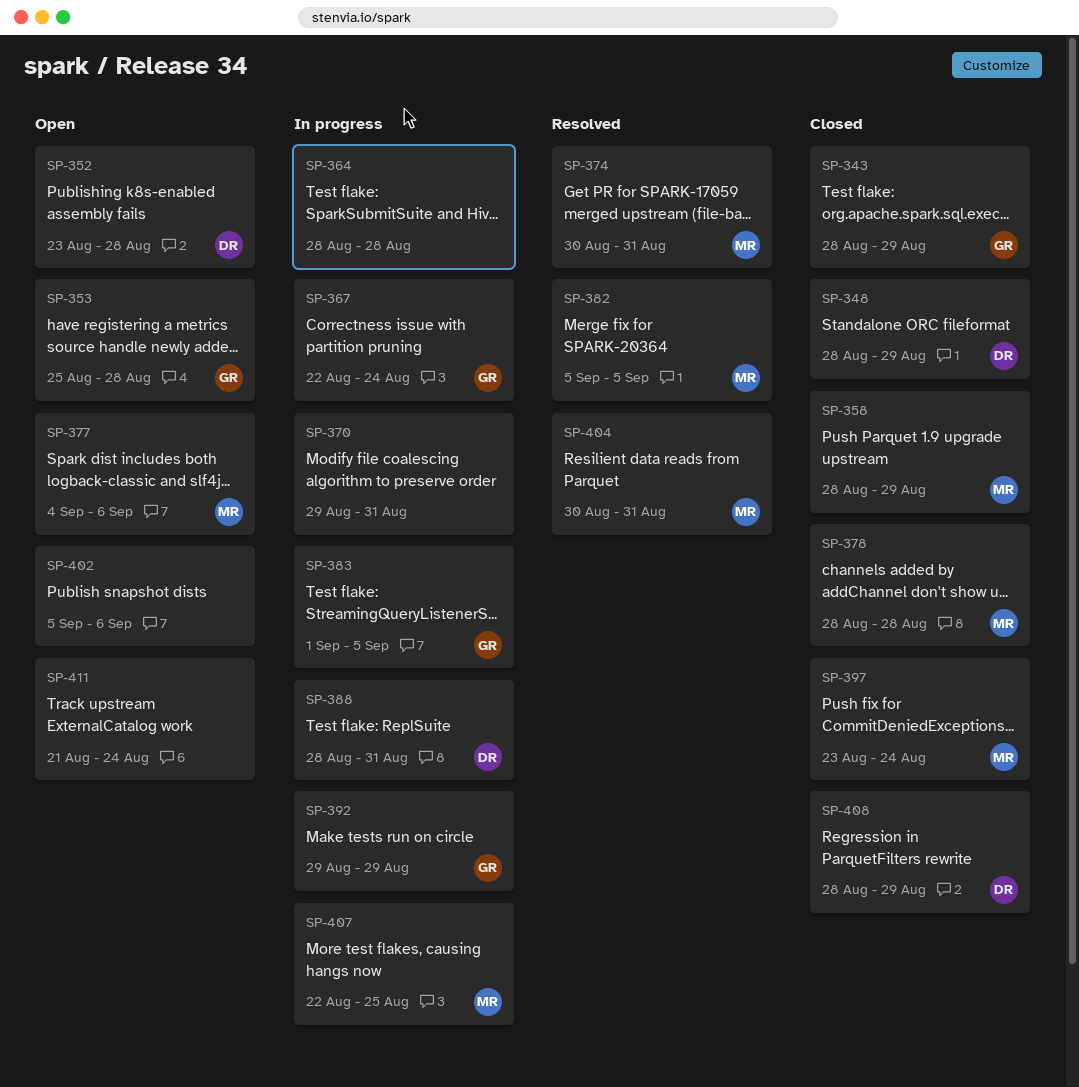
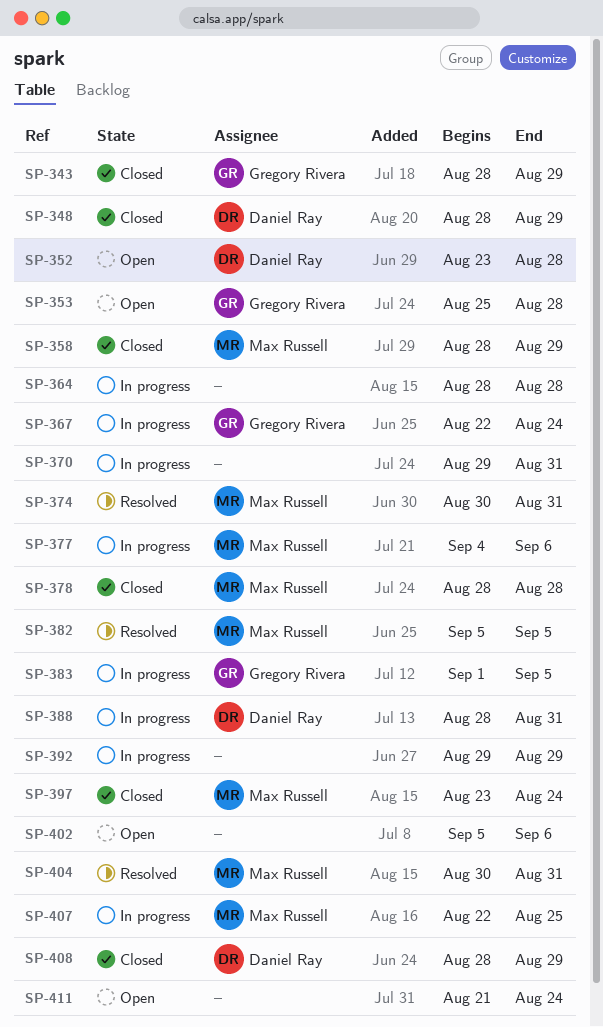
SP-377, status: Open -> In progress
SP-392, owner: Gregory Rivera -> none

